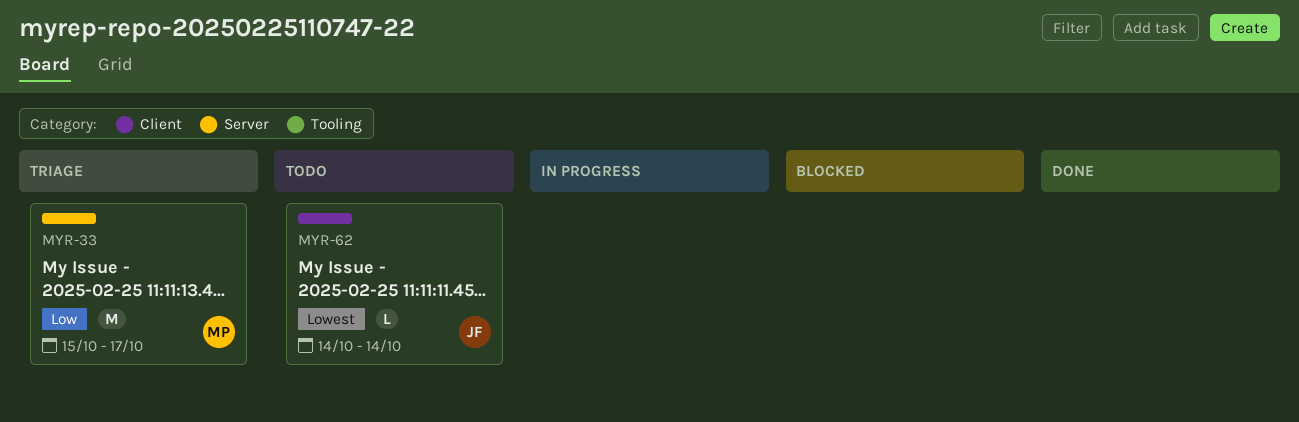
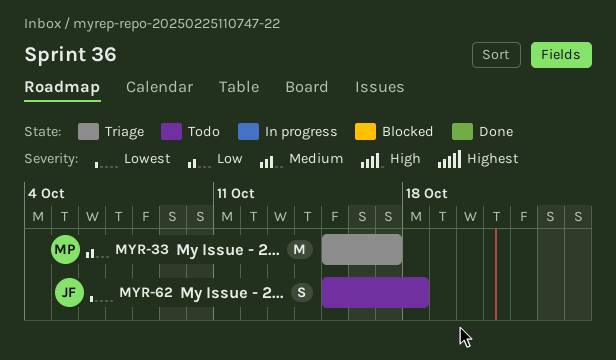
MYR-62, estimate: L -> S
MYR-62, start: Oct 14 -> Oct 15
MYR-62, due: Oct 14 -> Oct 18

